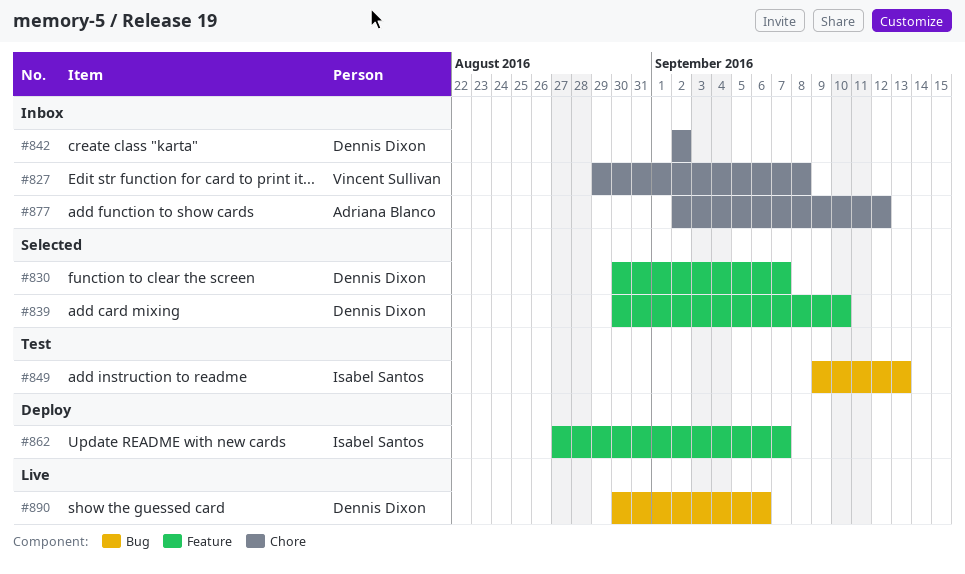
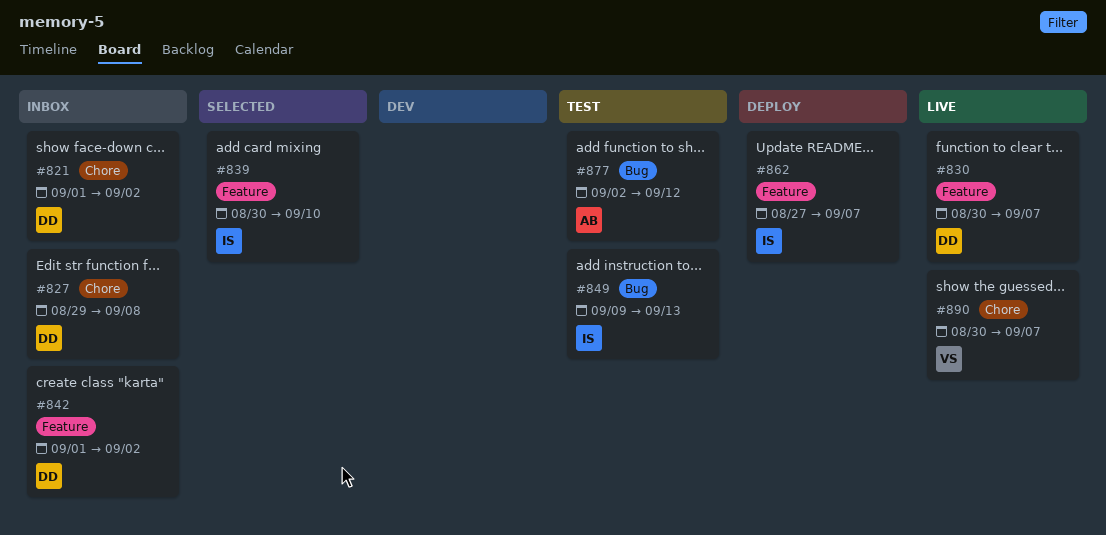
#821: none -> present
#827, owner: Vincent Sullivan -> Dennis Dixon
#830, status: Selected -> Live
#839, owner: Dennis Dixon -> Isabel Santos
#842, label: Chore -> Feature
#842, start: Sep 2 -> Sep 1
#877, status: Inbox -> Test
#877, label: Chore -> Bug
#890, owner: Dennis Dixon -> Vincent Sullivan
#890, label: Bug -> Chore
#890, due: Sep 6 -> Sep 7

